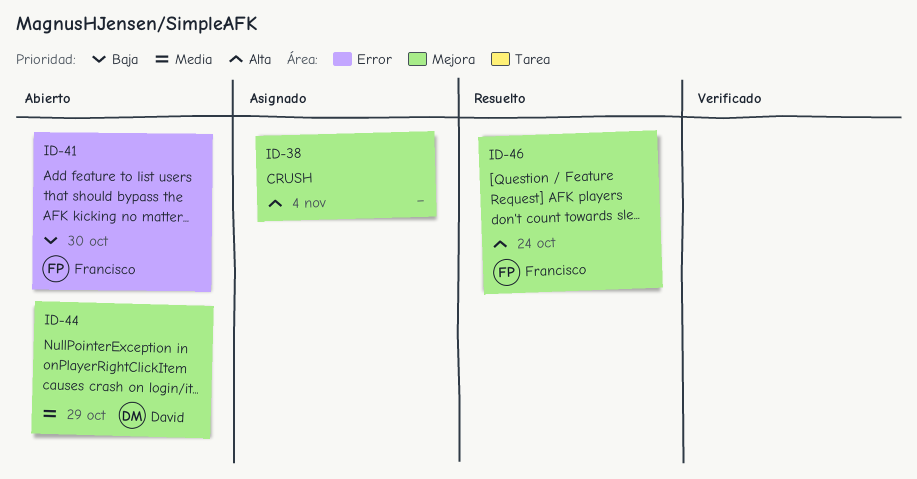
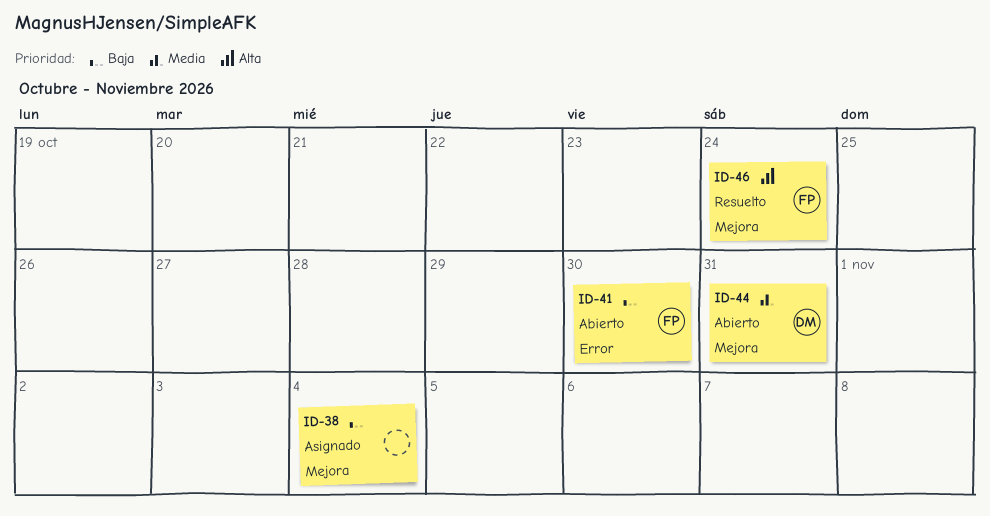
ID-38, priority: Alta -> Baja
ID-44, due: Oct 29 -> Oct 31

